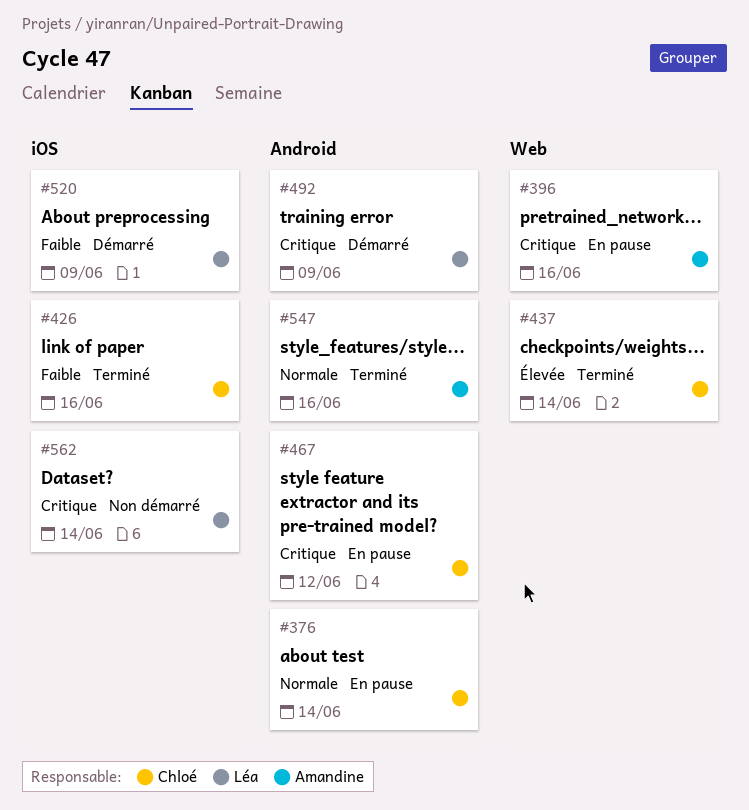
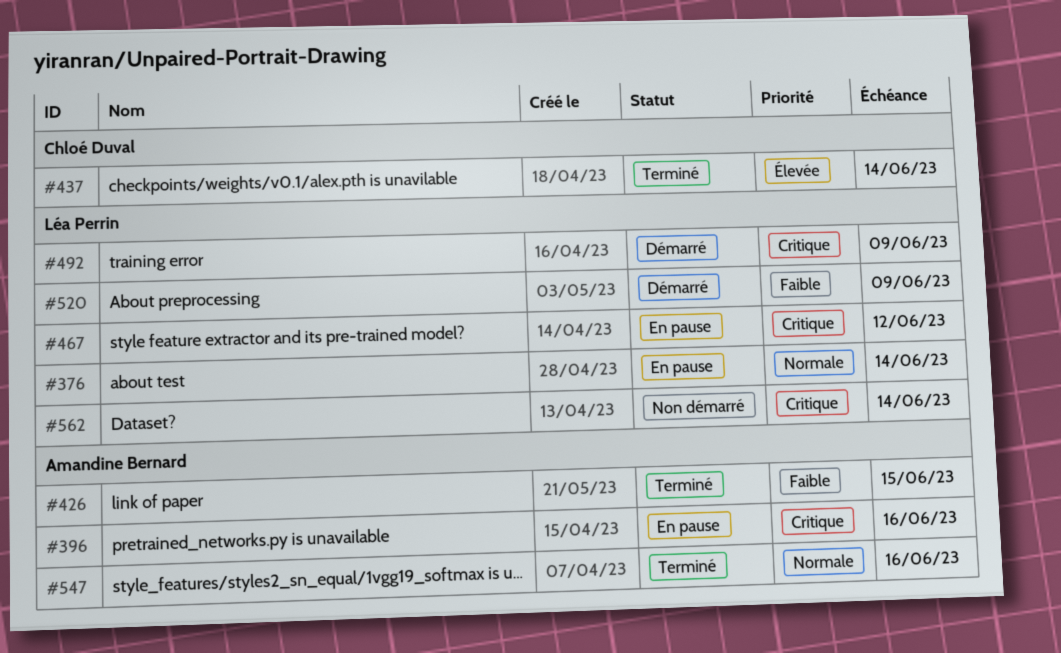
#376, owner: Chloé Duval -> Léa Perrin
#426, owner: Chloé Duval -> Amandine Bernard
#426, due: Jun 16 -> Jun 15
#467, owner: Chloé Duval -> Léa Perrin

